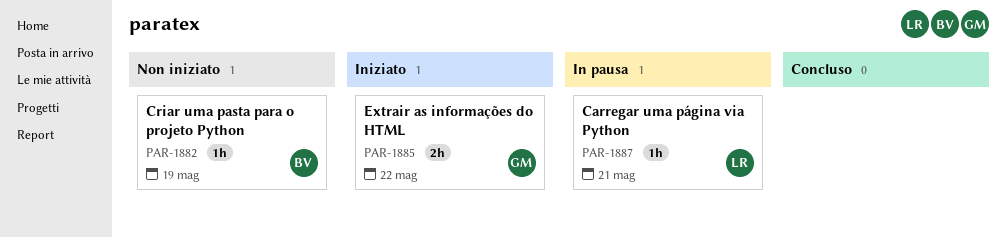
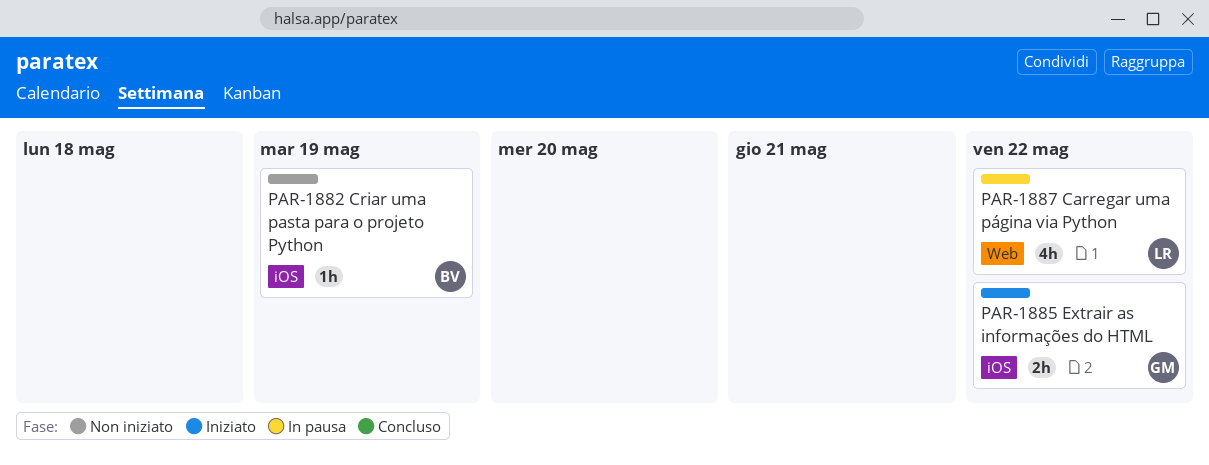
PAR-1887, estimate: 1h -> 4h
PAR-1887, due: May 21 -> May 22

